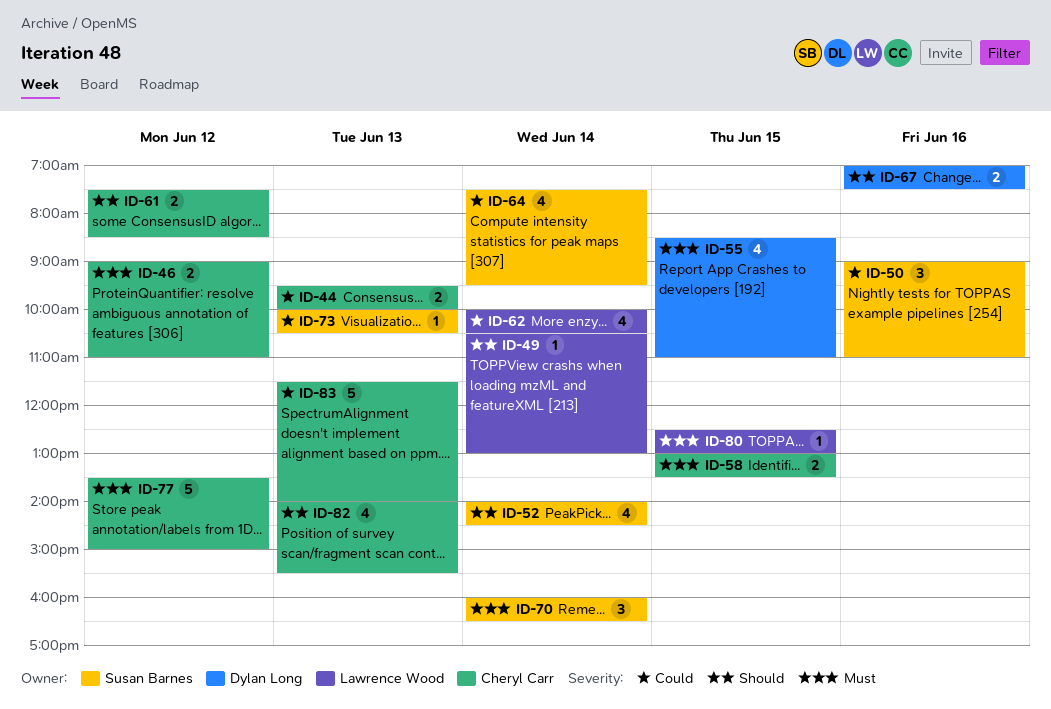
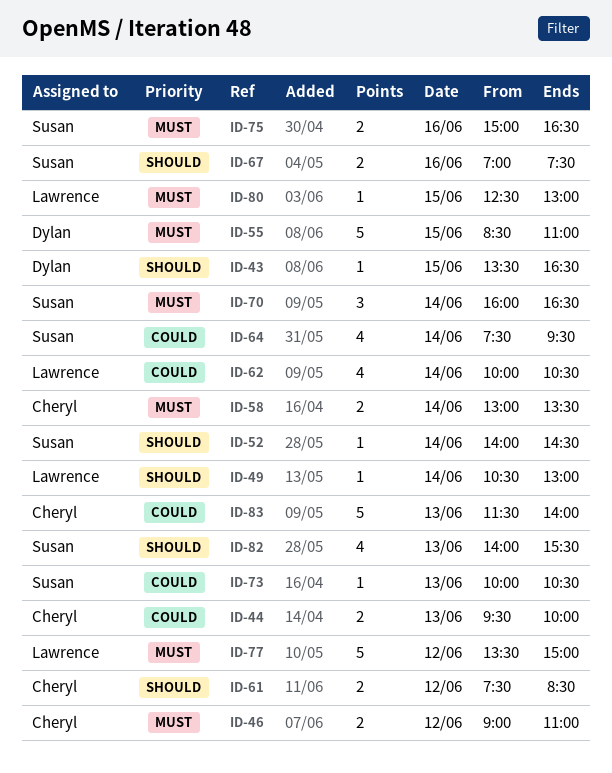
ID-43: none -> present
ID-50: present -> none
ID-52, estimate: 4 -> 1
ID-55, estimate: 4 -> 5
ID-58, day: Jun 15 -> Jun 14
ID-67, owner: Dylan Long -> Susan Barnes
ID-75: none -> present
ID-77, owner: Cheryl Carr -> Lawrence Wood
ID-82, owner: Cheryl Carr -> Susan Barnes

